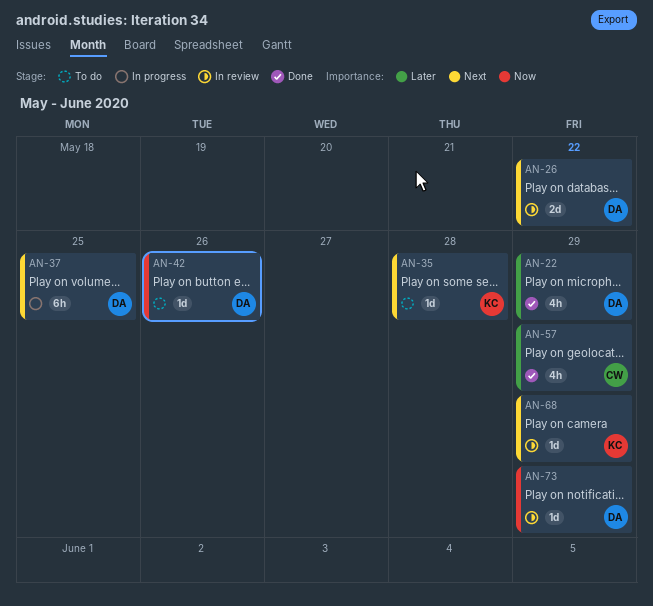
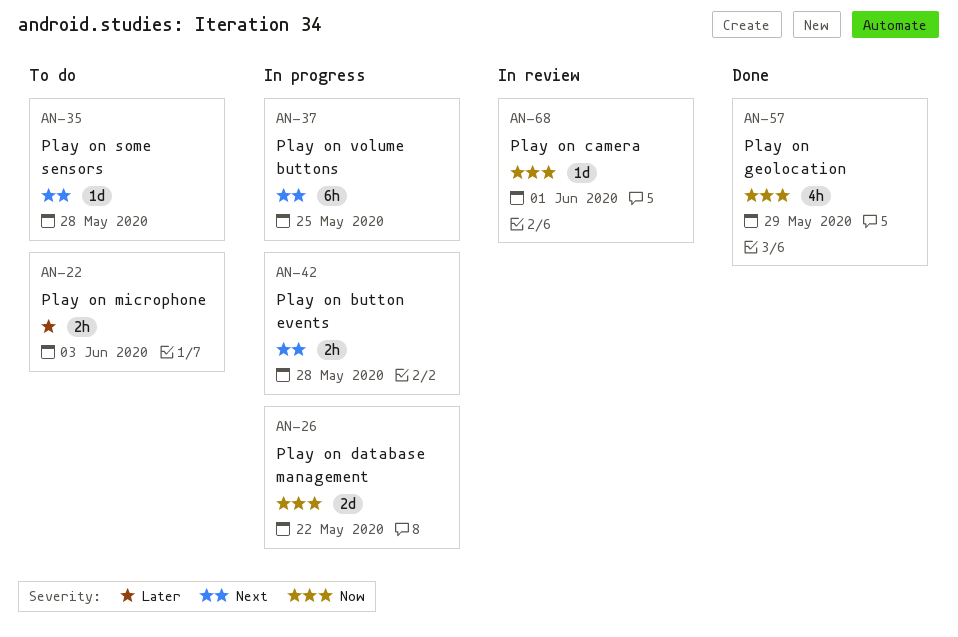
AN-22, status: Done -> To do
AN-22, estimate: 4h -> 2h
AN-22, due: May 29 -> Jun 3
AN-26, status: In review -> In progress
AN-26, priority: Next -> Now
AN-42, status: To do -> In progress
AN-42, priority: Now -> Next
AN-42, estimate: 1d -> 2h
AN-42, due: May 26 -> May 28
AN-57, priority: Later -> Now
AN-68, priority: Next -> Now
AN-68, due: May 29 -> Jun 1
AN-73: present -> none

